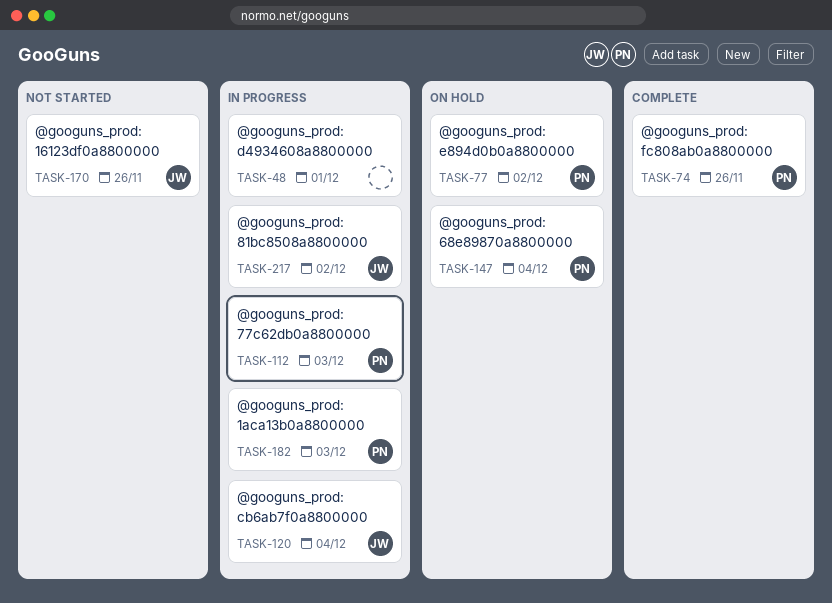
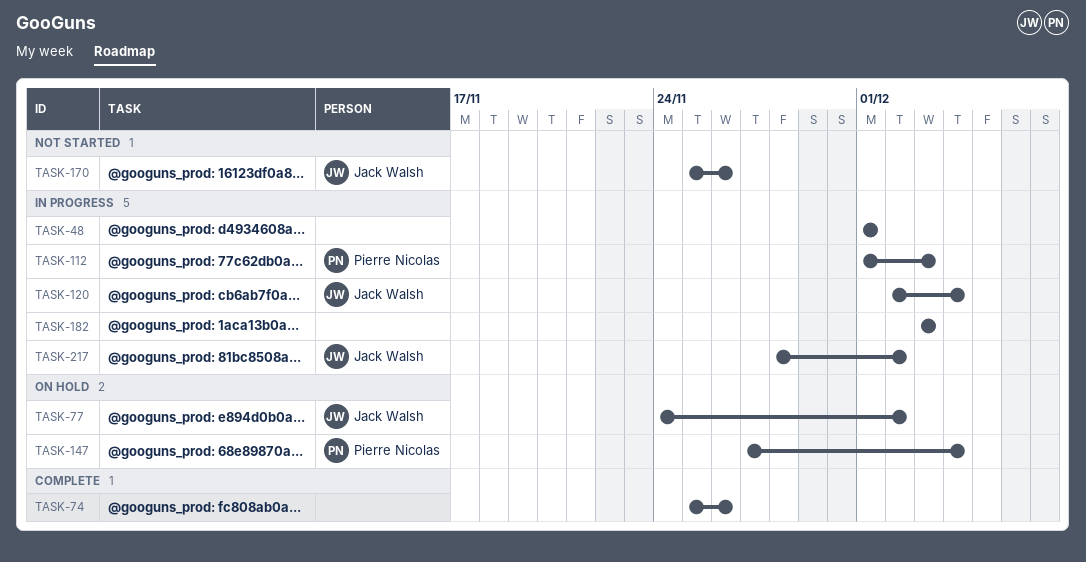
TASK-74, owner: Pierre Nicolas -> none
TASK-77, owner: Pierre Nicolas -> Jack Walsh
TASK-182, owner: Pierre Nicolas -> none

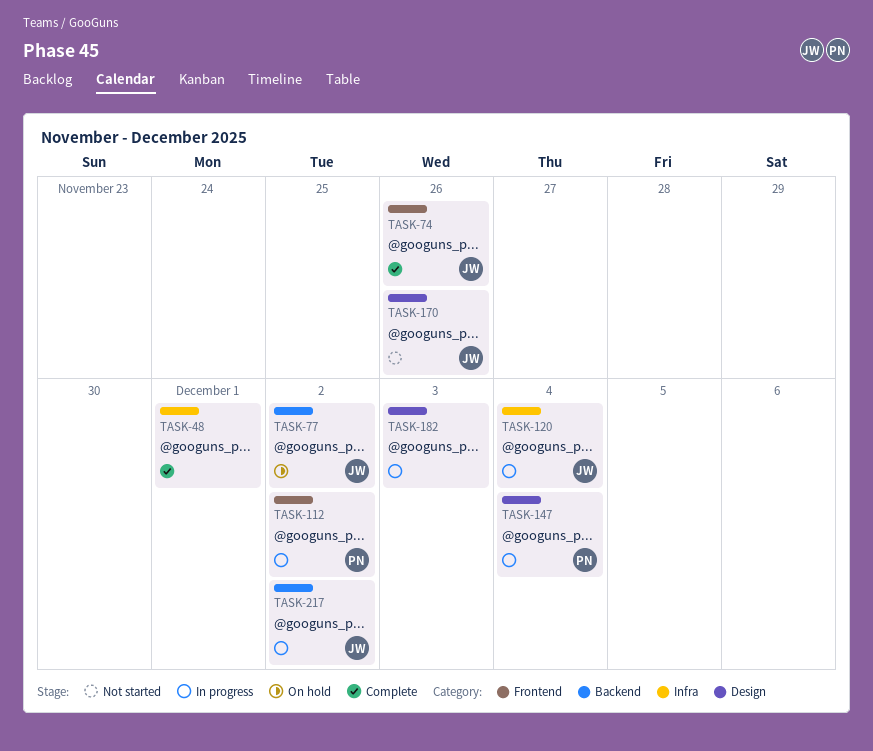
TASK-48, status: In progress -> Complete
TASK-74, owner: none -> Jack Walsh
TASK-112, due: Dec 3 -> Dec 2
TASK-147, status: On hold -> In progress

